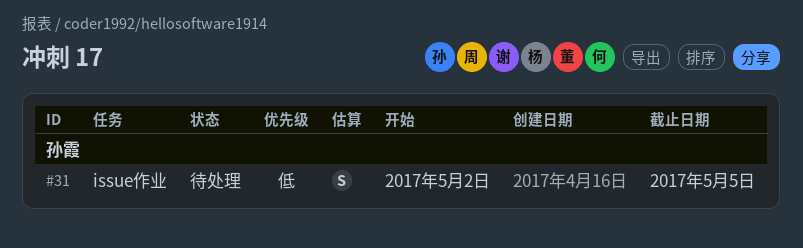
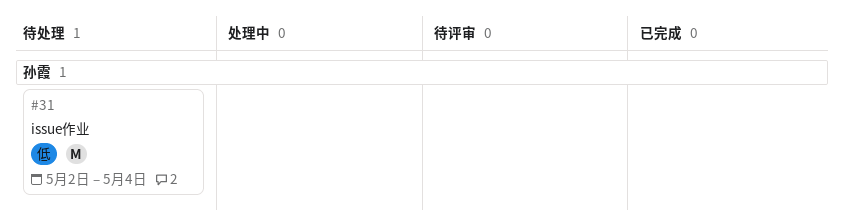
#31, estimate: S -> M
#31, due: May 5 -> May 4

